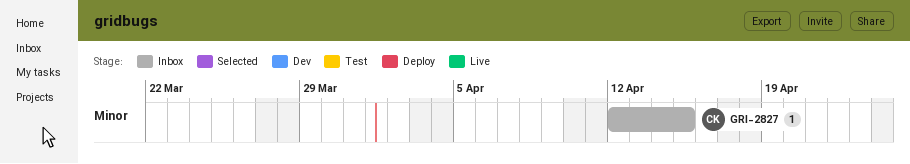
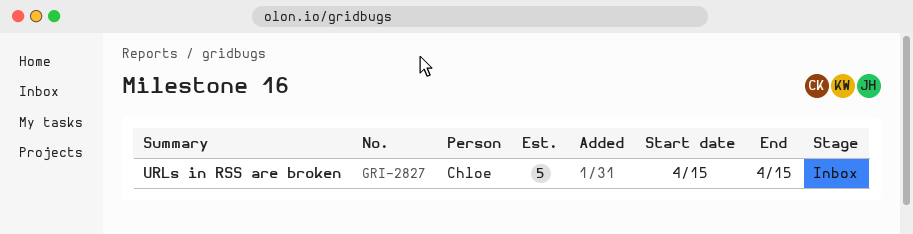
GRI-2827, estimate: 1 -> 5
GRI-2827, start: Apr 12 -> Apr 15

